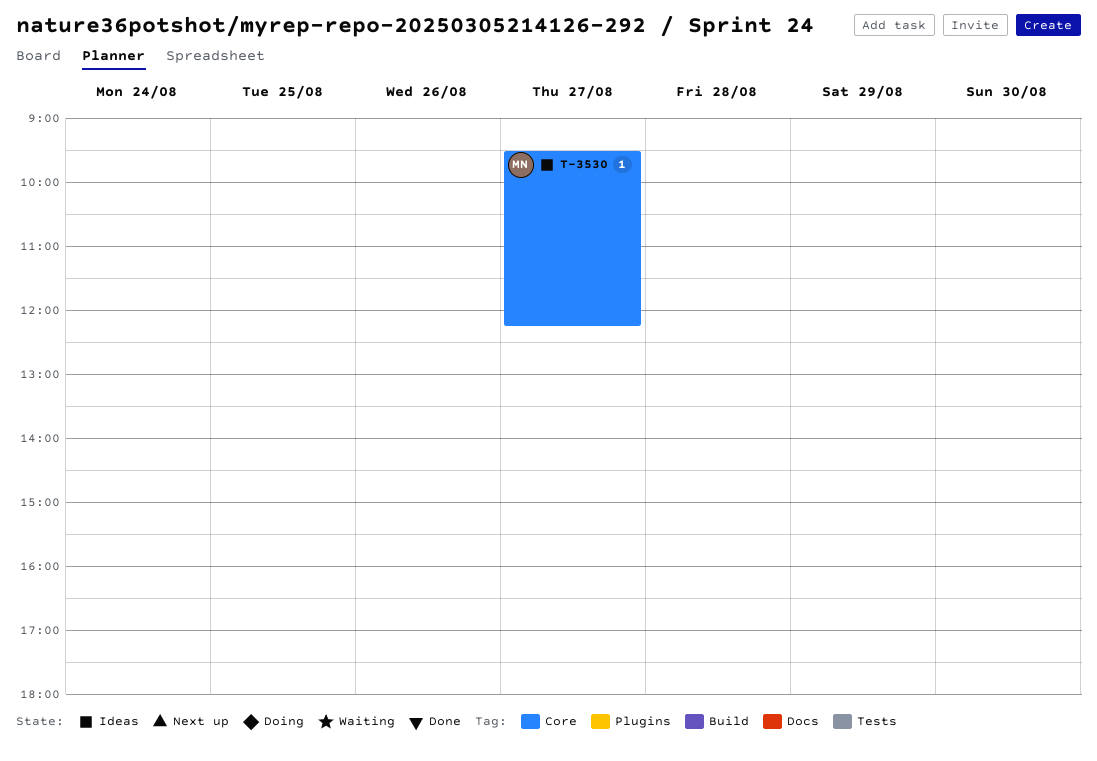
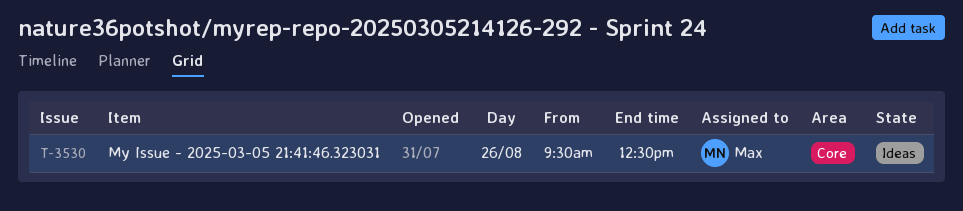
T-3530, day: Aug 27 -> Aug 26
T-3530, ends: 12:15 -> 12:30

